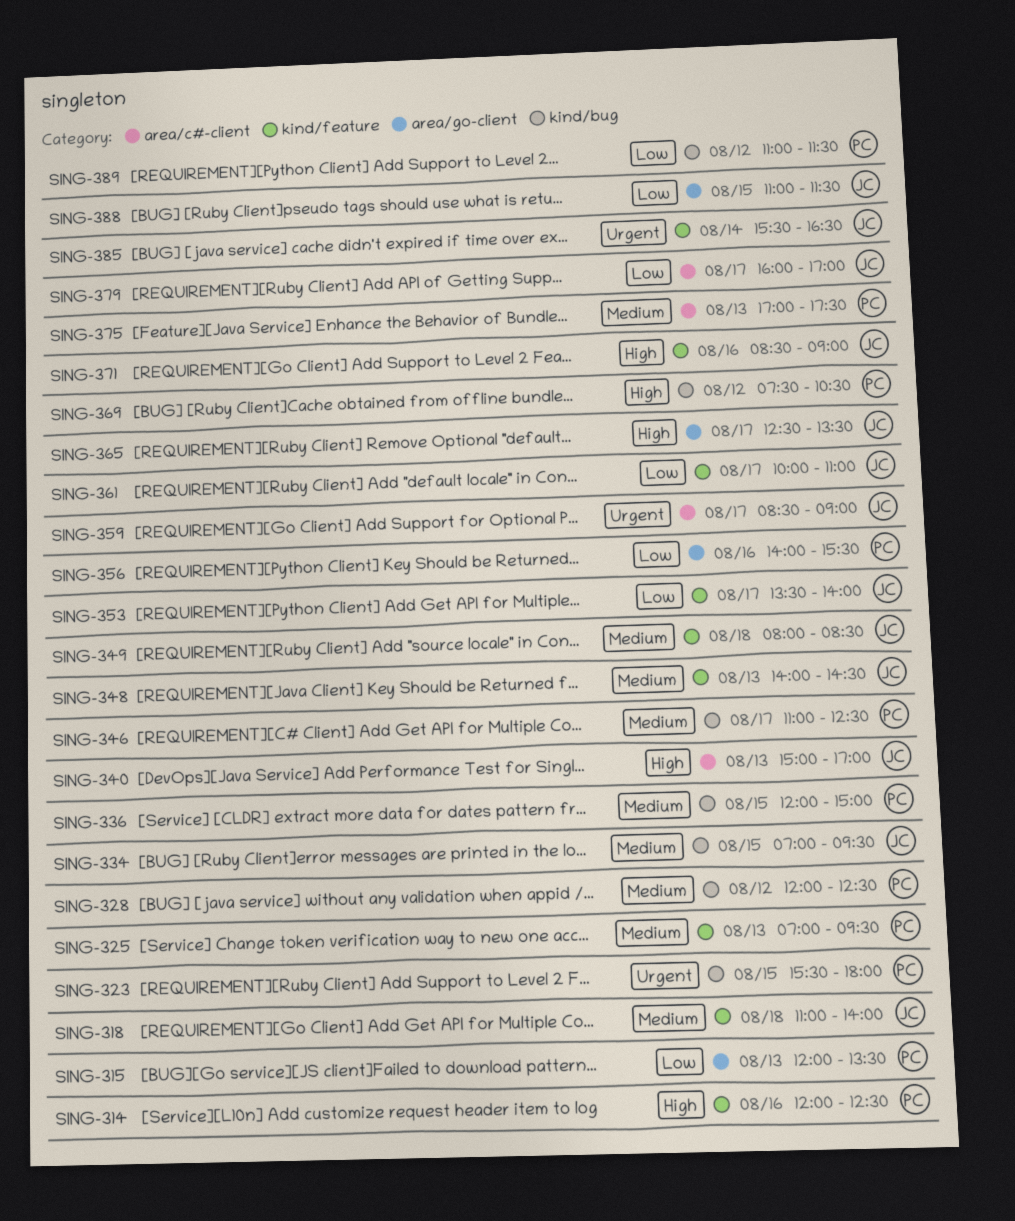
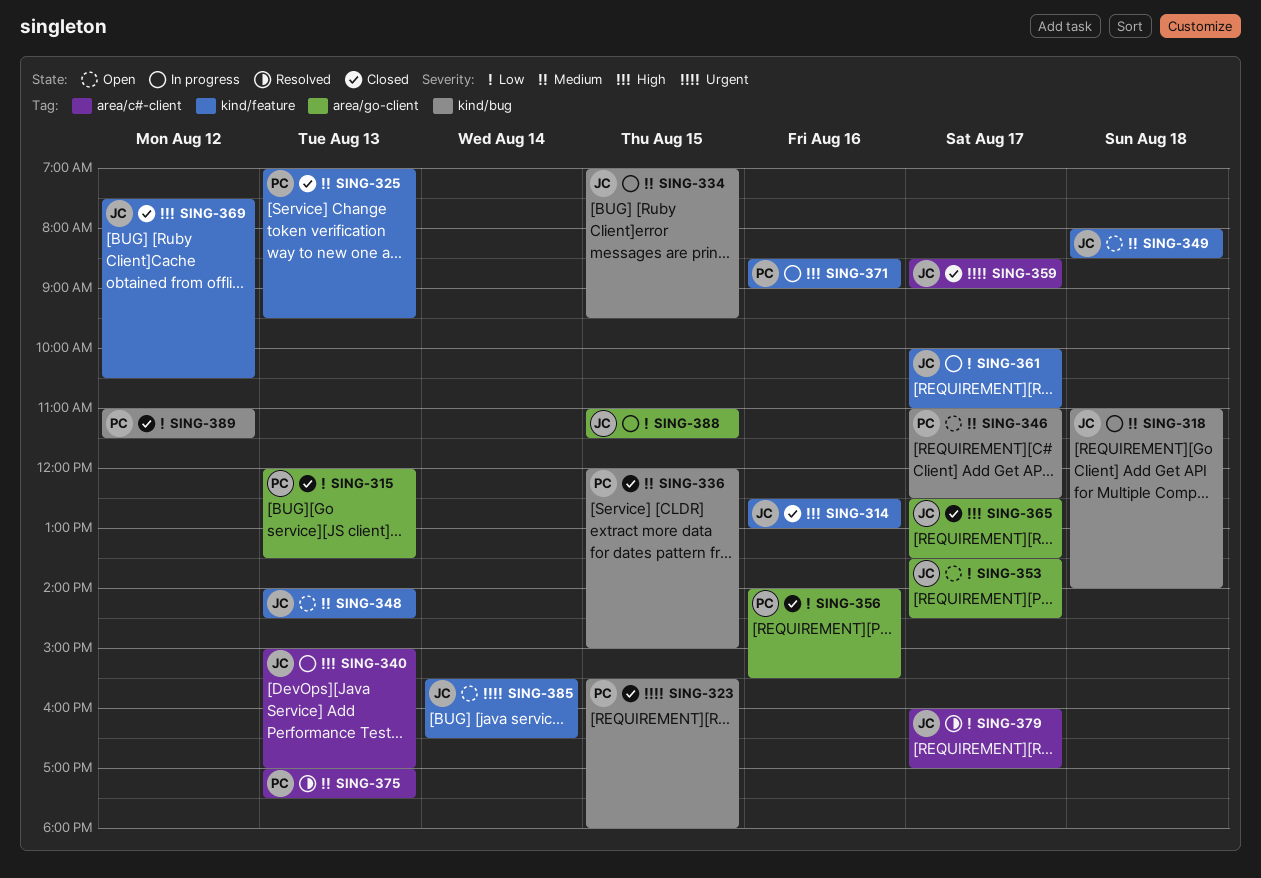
SING-314, owner: PC -> JC
SING-314, begins: 12:00 -> 12:30
SING-314, ends: 12:30 -> 13:00
SING-318, label: kind/feature -> kind/bug
SING-328: present -> none
SING-353, label: kind/feature -> area/go-client
SING-353, ends: 14:00 -> 14:30
SING-369, owner: PC -> JC
SING-369, label: kind/bug -> kind/feature
SING-371, owner: JC -> PC

